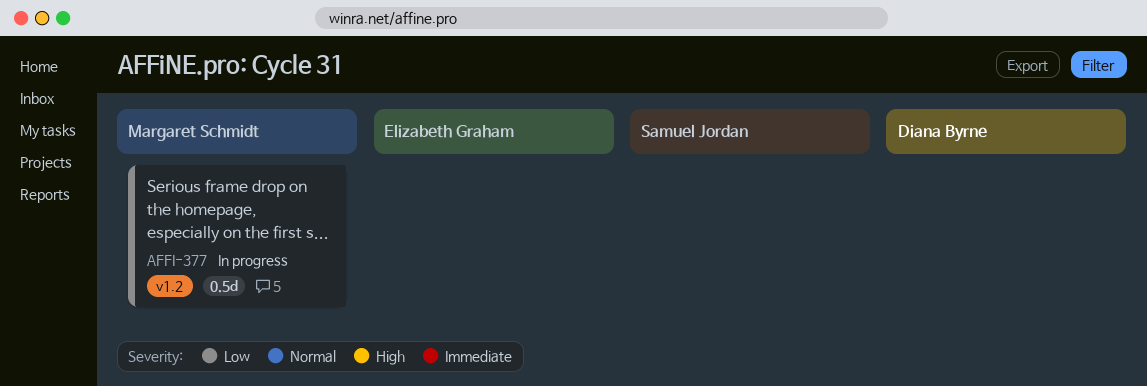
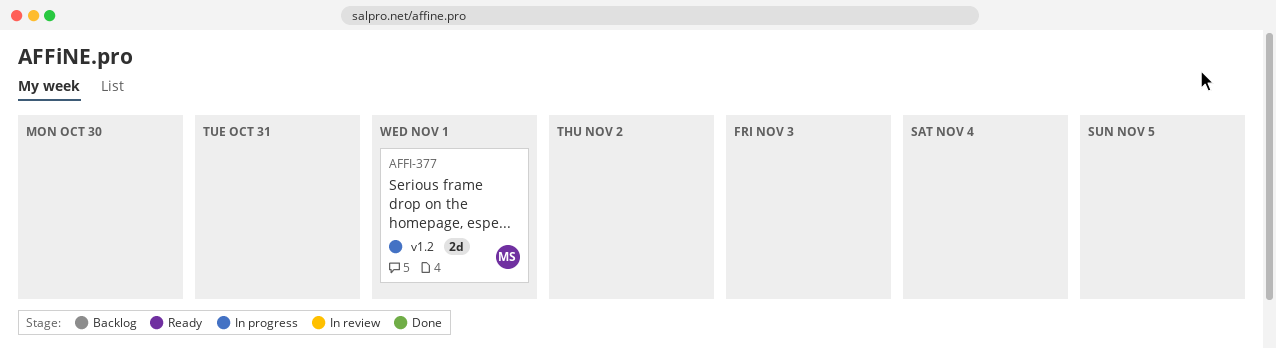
AFFI-377, estimate: 0.5d -> 2d

